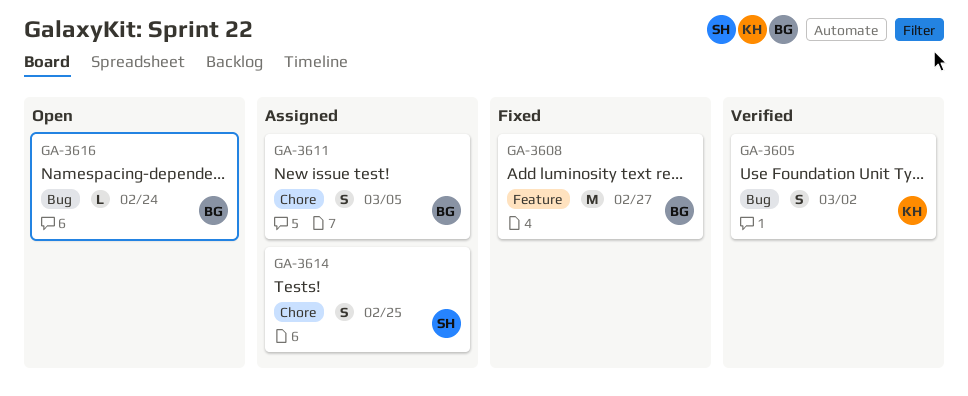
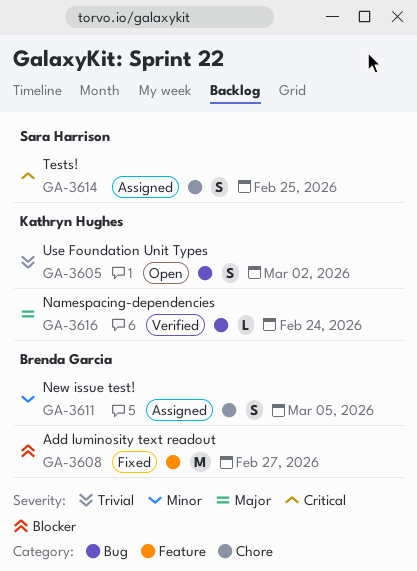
GA-3605, status: Verified -> Open
GA-3616, status: Open -> Verified
GA-3616, owner: Brenda Garcia -> Kathryn Hughes

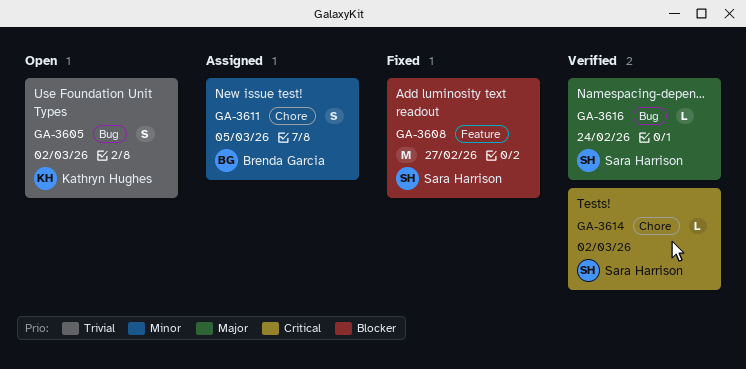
GA-3608, owner: Brenda Garcia -> Sara Harrison
GA-3614, status: Assigned -> Verified
GA-3614, estimate: S -> L
GA-3614, due: Feb 25 -> Mar 2
GA-3616, owner: Kathryn Hughes -> Sara Harrison

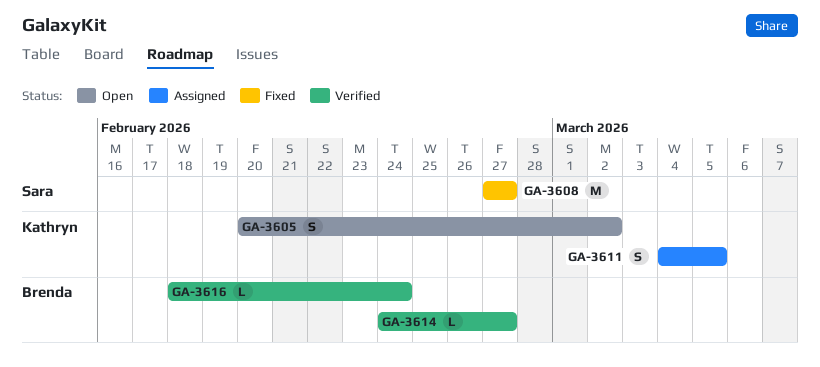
GA-3611, owner: Brenda Garcia -> Kathryn Hughes
GA-3614, owner: Sara Harrison -> Brenda Garcia
GA-3614, due: Mar 2 -> Feb 27
GA-3616, owner: Sara Harrison -> Brenda Garcia

